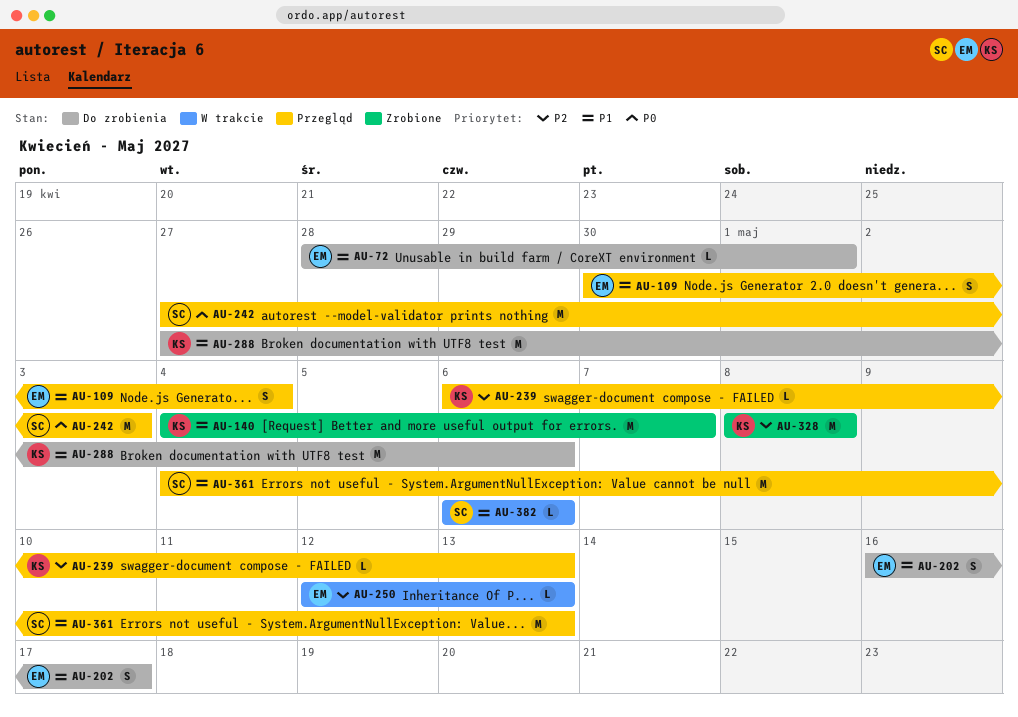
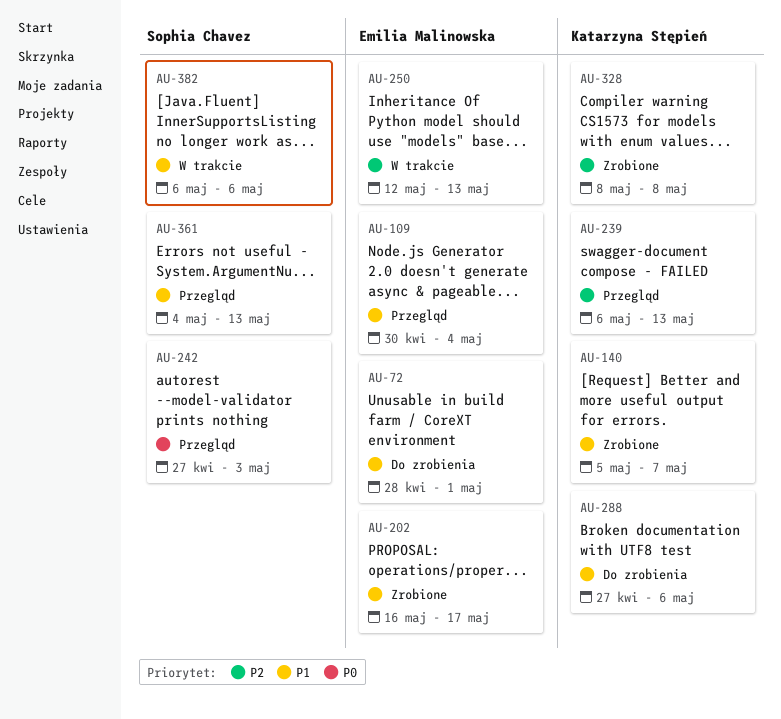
AU-140, start: May 4 -> May 5
AU-202, status: Do zrobienia -> Zrobione

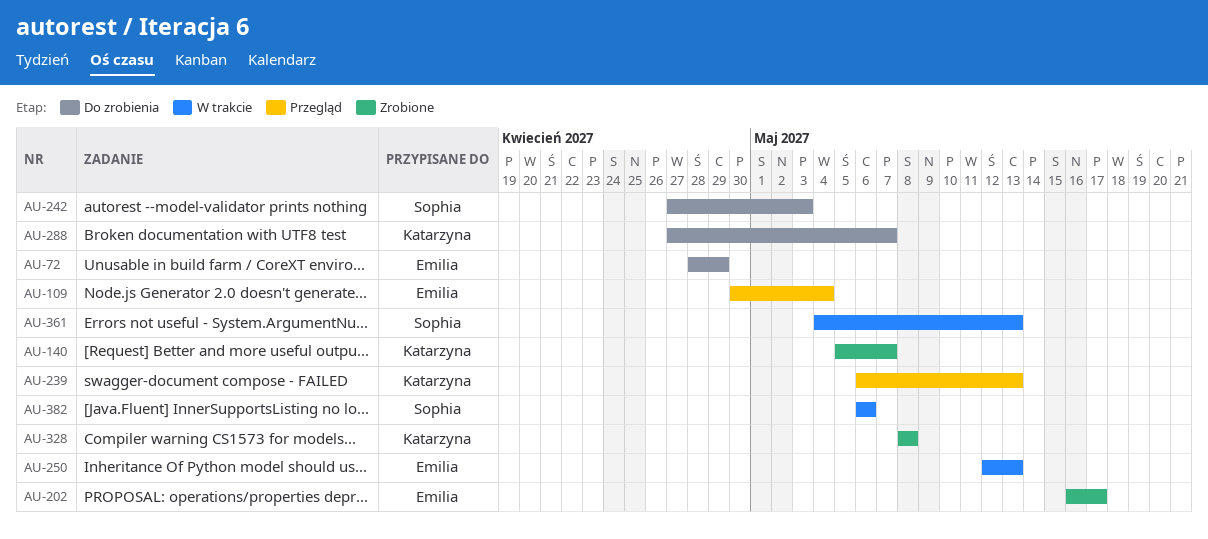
AU-72, due: May 1 -> Apr 29
AU-242, status: Przegląd -> Do zrobienia
AU-288, due: May 6 -> May 7
AU-361, status: Przegląd -> W trakcie

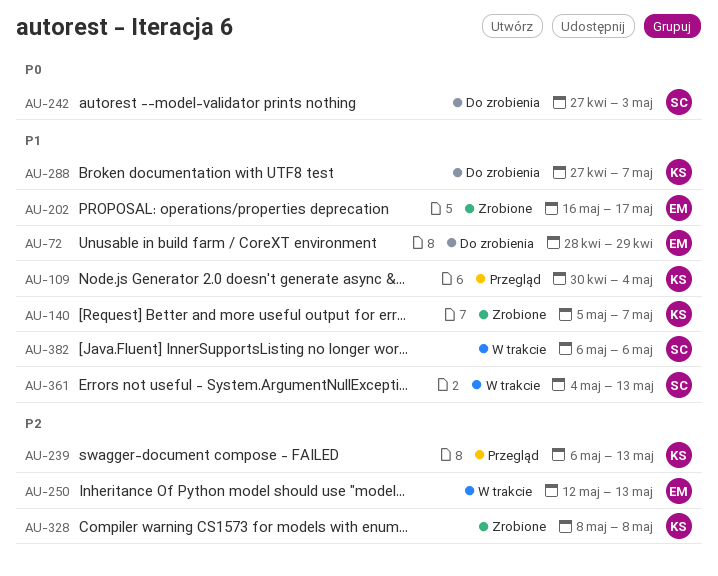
AU-109, owner: Emilia -> Katarzyna

